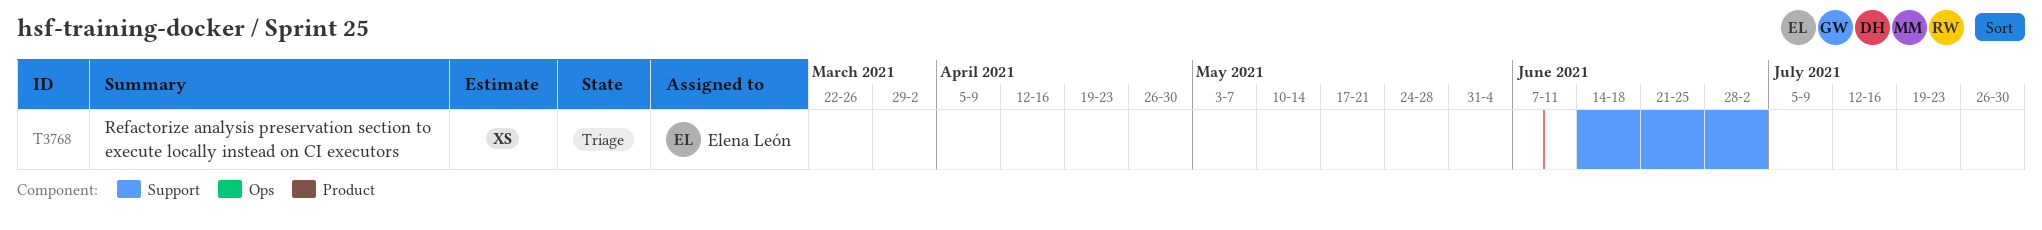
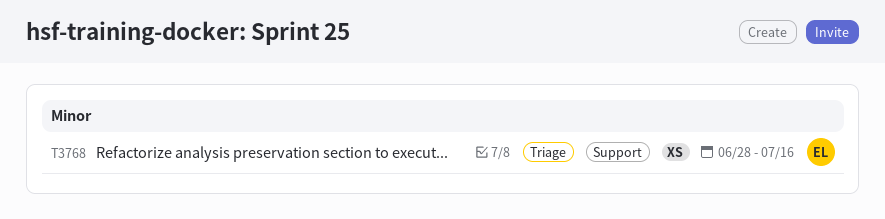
T3768, start: Jun 14 -> Jun 28
T3768, due: Jul 2 -> Jul 16

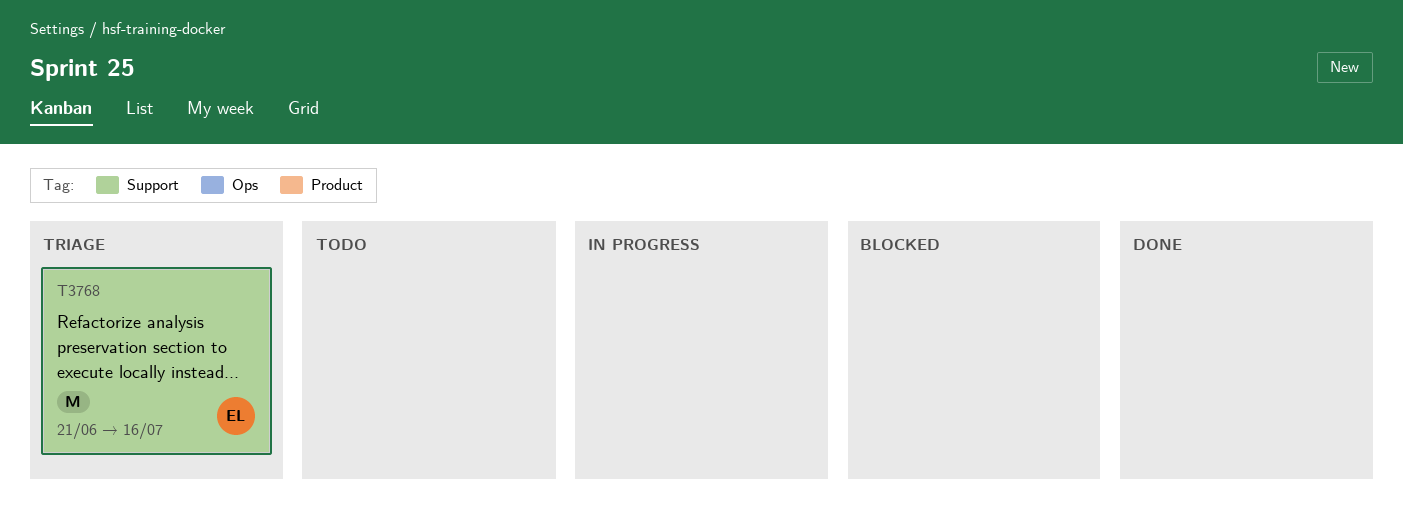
T3768, estimate: XS -> M
T3768, start: Jun 28 -> Jun 21

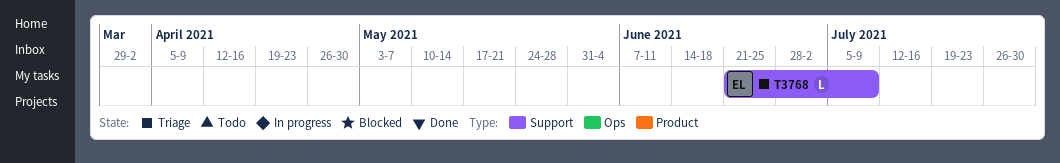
T3768, estimate: M -> L
T3768, due: Jul 16 -> Jul 9

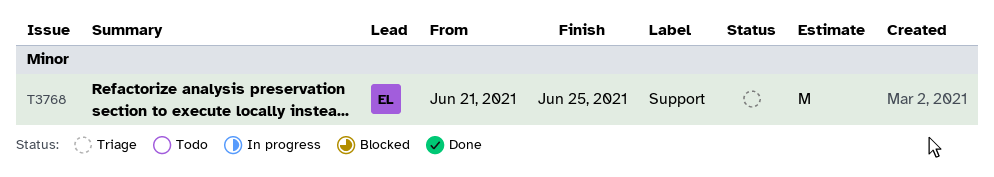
T3768, estimate: L -> M
T3768, due: Jul 9 -> Jun 25

